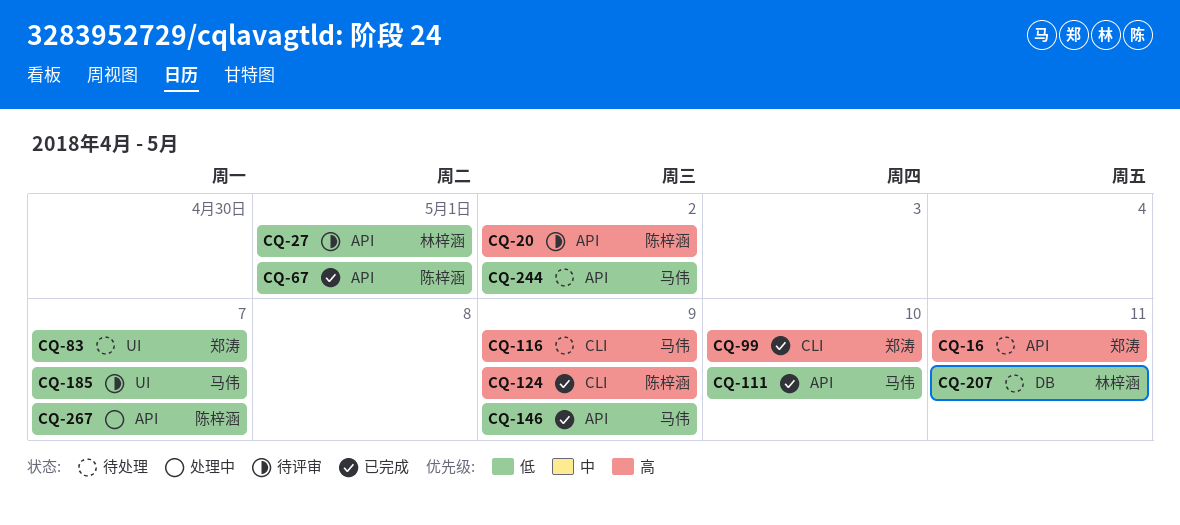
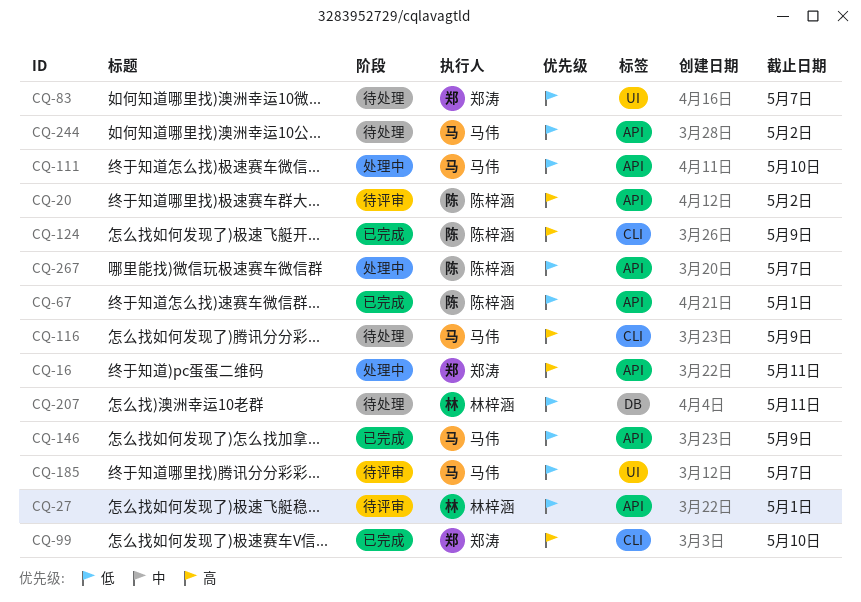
CQ-16, status: 待处理 -> 处理中
CQ-111, status: 已完成 -> 处理中

